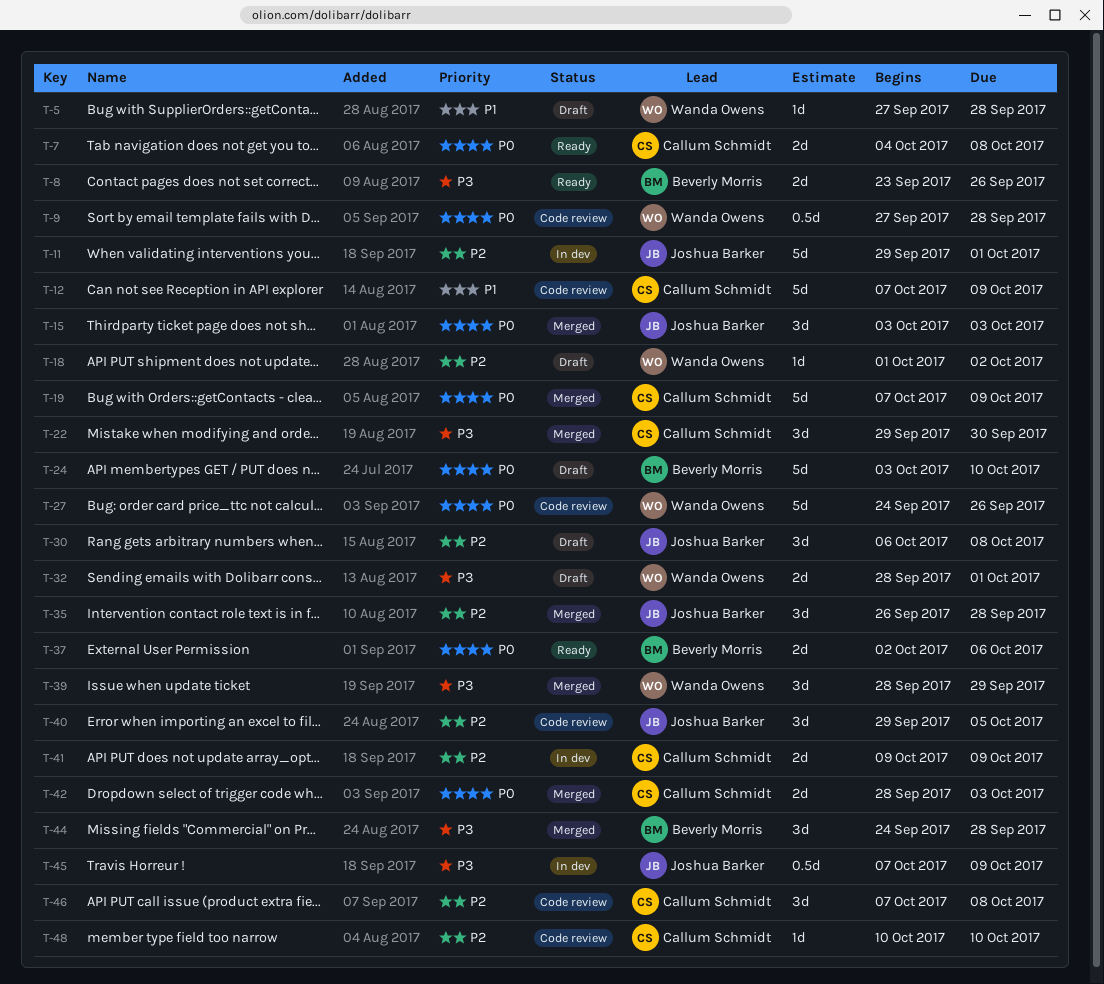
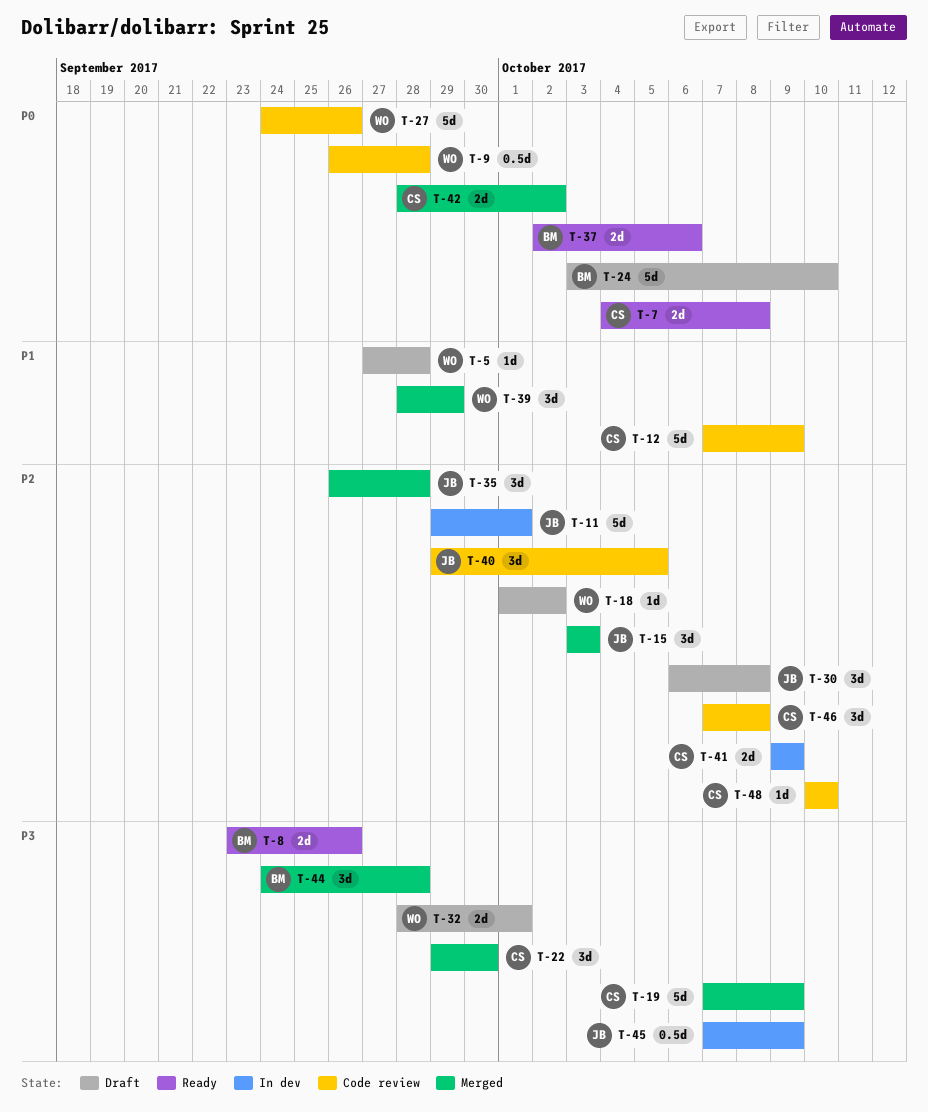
T-9, start: Sep 27 -> Sep 26
T-15, priority: P0 -> P2
T-19, priority: P0 -> P3
T-39, priority: P3 -> P1
T-42, due: Oct 3 -> Oct 2

